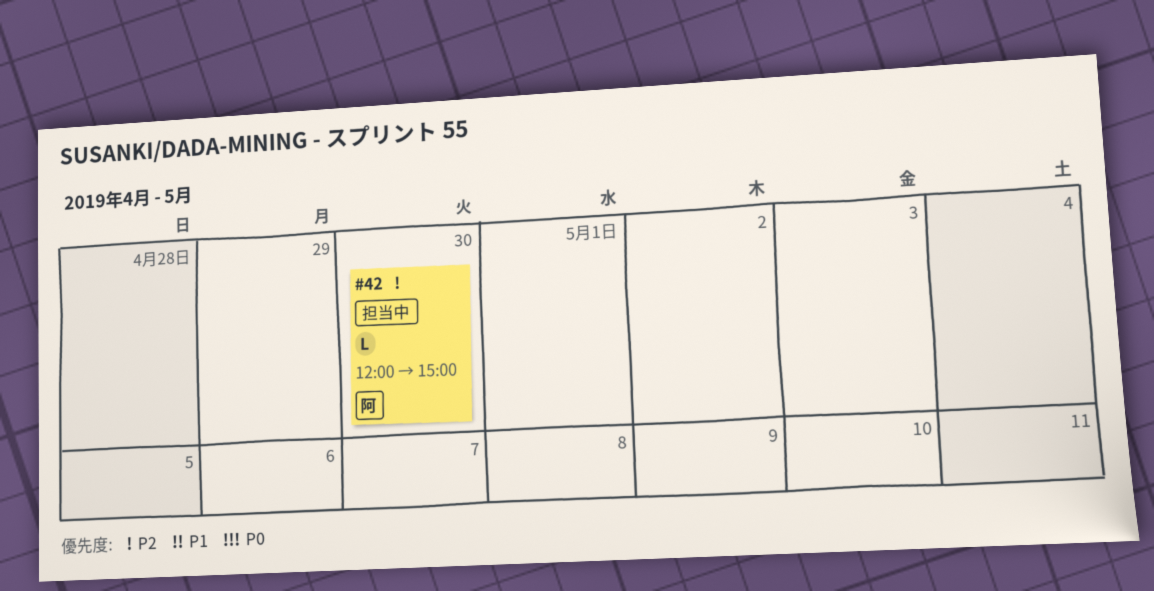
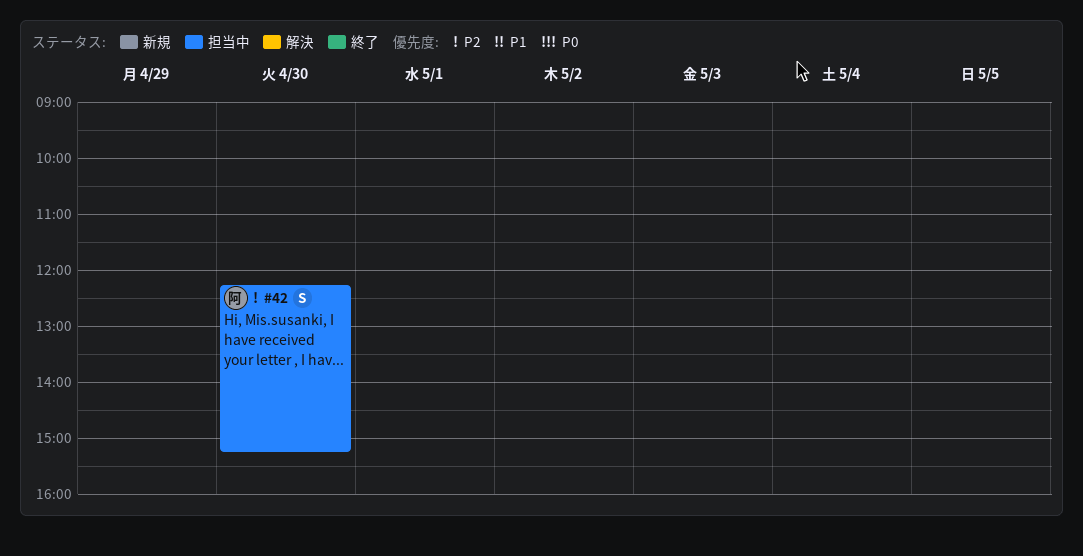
#42, estimate: L -> S
#42, begins: 12:00 -> 12:15
#42, ends: 15:00 -> 15:15

